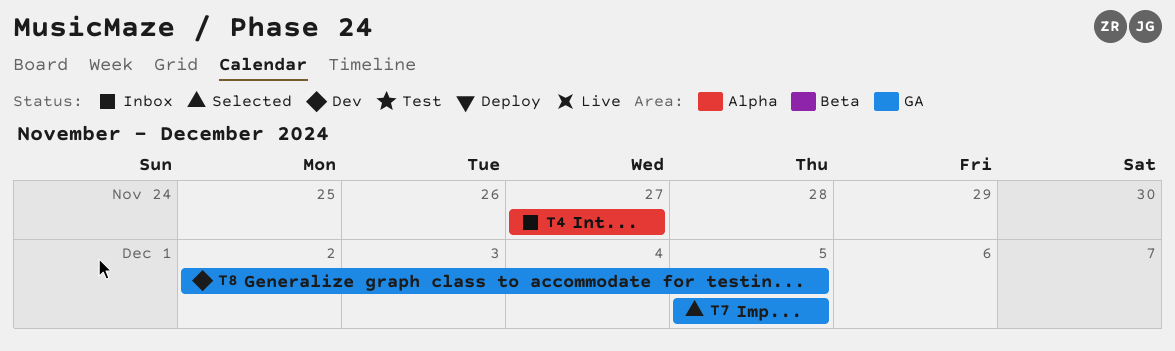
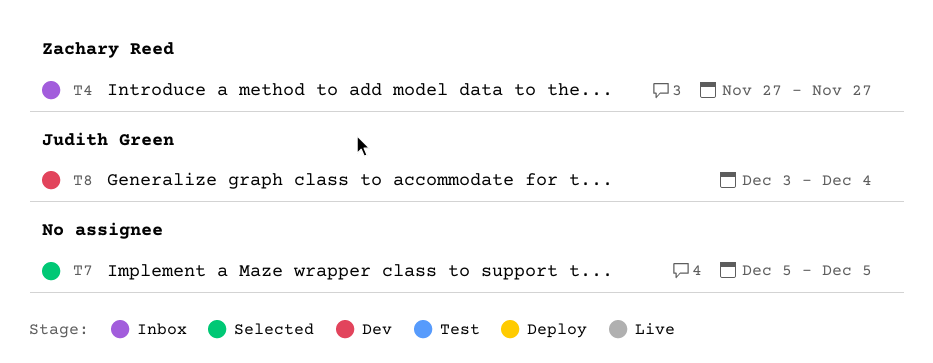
T8, start: Dec 2 -> Dec 3
T8, due: Dec 5 -> Dec 4

